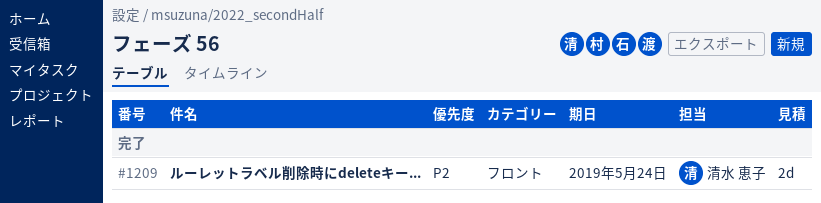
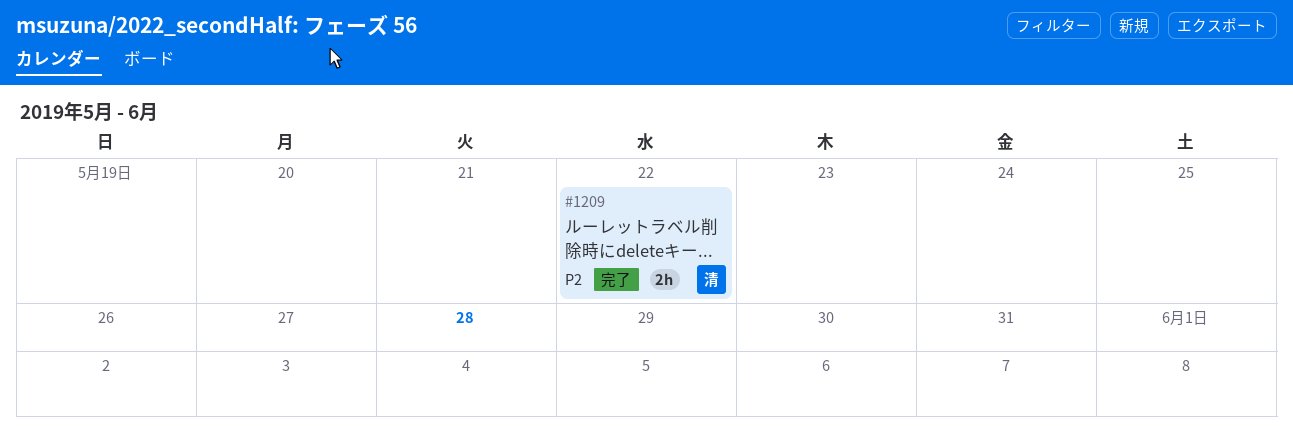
#1209, estimate: 2d -> 2h
#1209, due: May 24 -> May 22

